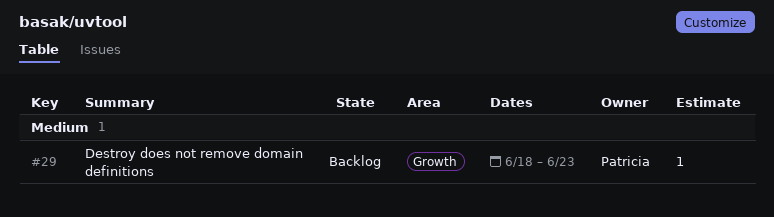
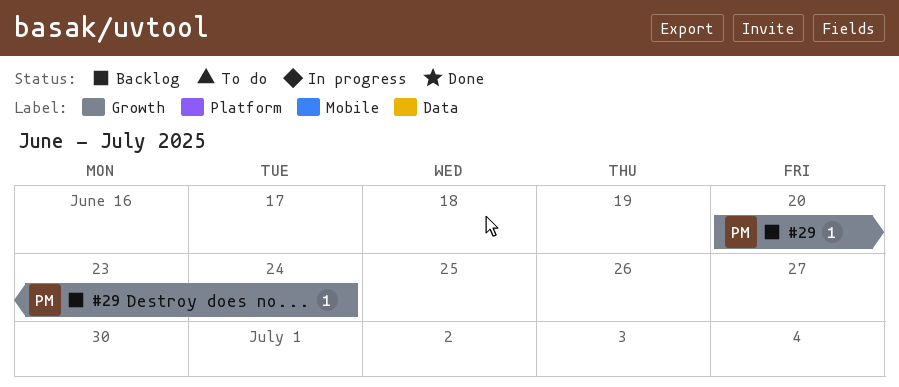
#29, start: Jun 18 -> Jun 20
#29, due: Jun 23 -> Jun 24

